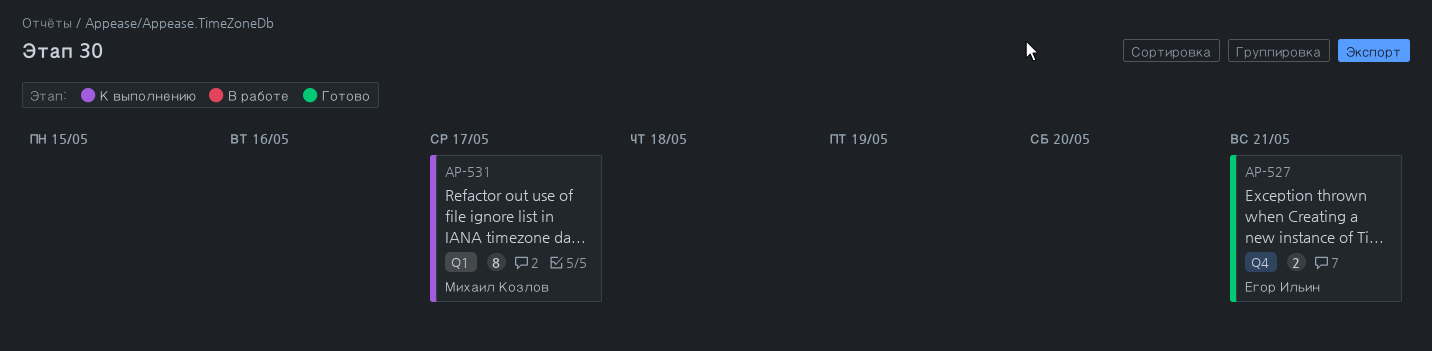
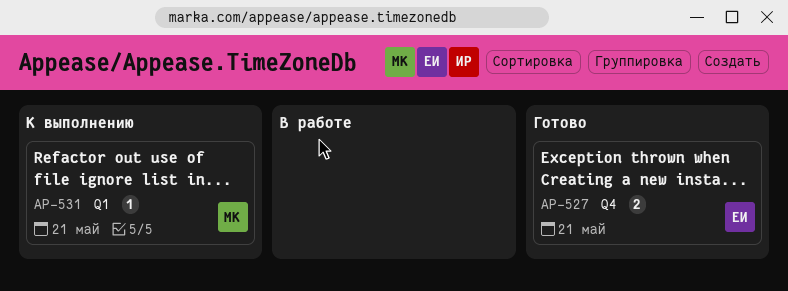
AP-531, estimate: 8 -> 1
AP-531, due: May 17 -> May 21

